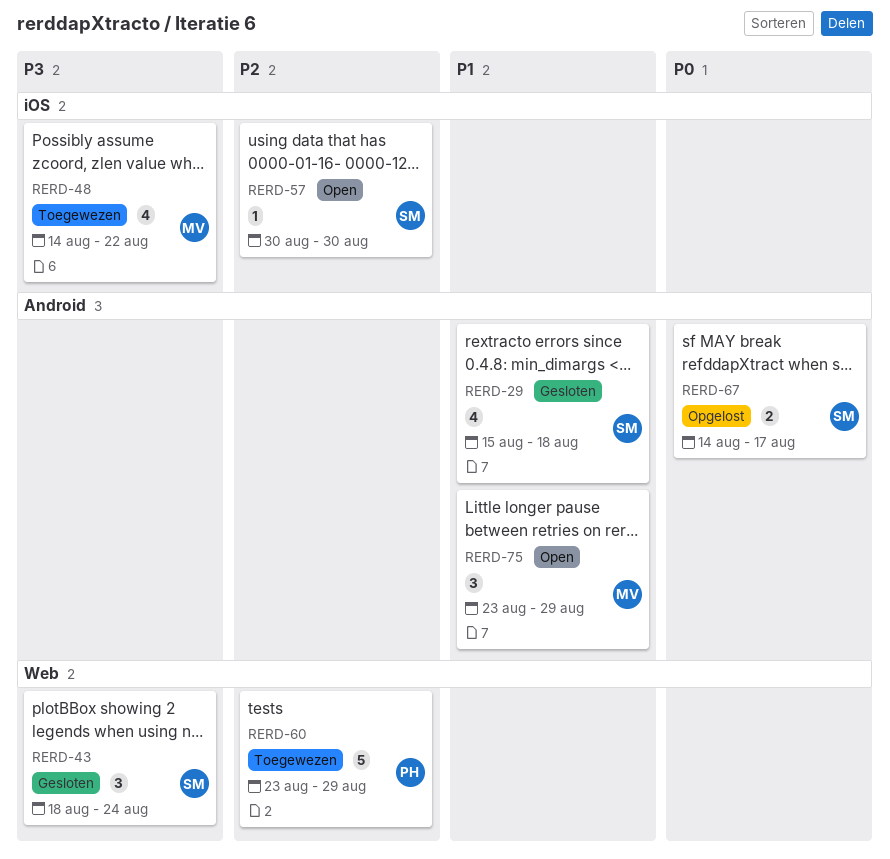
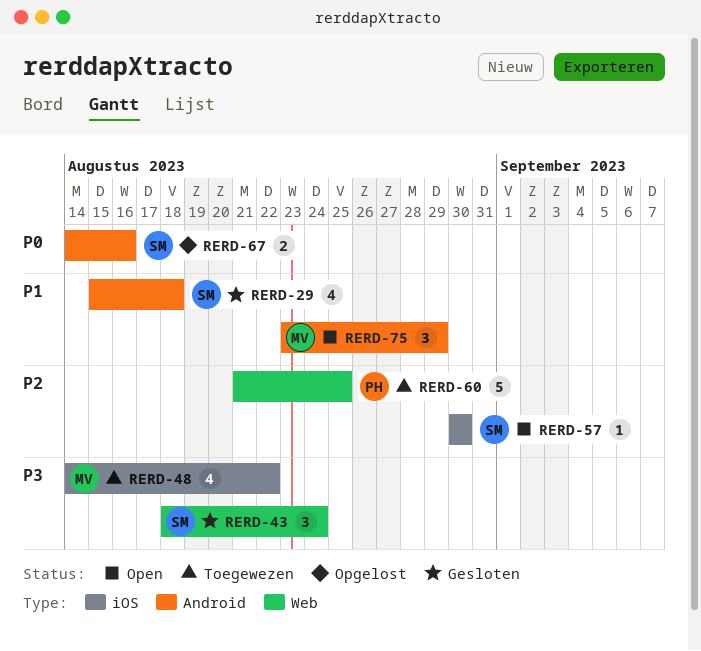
RERD-60, start: Aug 23 -> Aug 21
RERD-60, due: Aug 29 -> Aug 25
RERD-67, due: Aug 17 -> Aug 16

